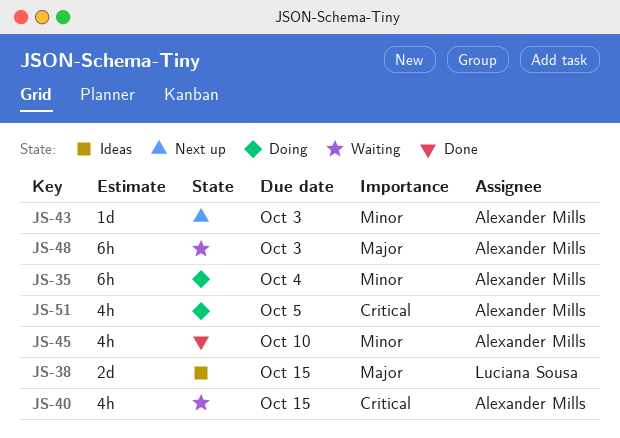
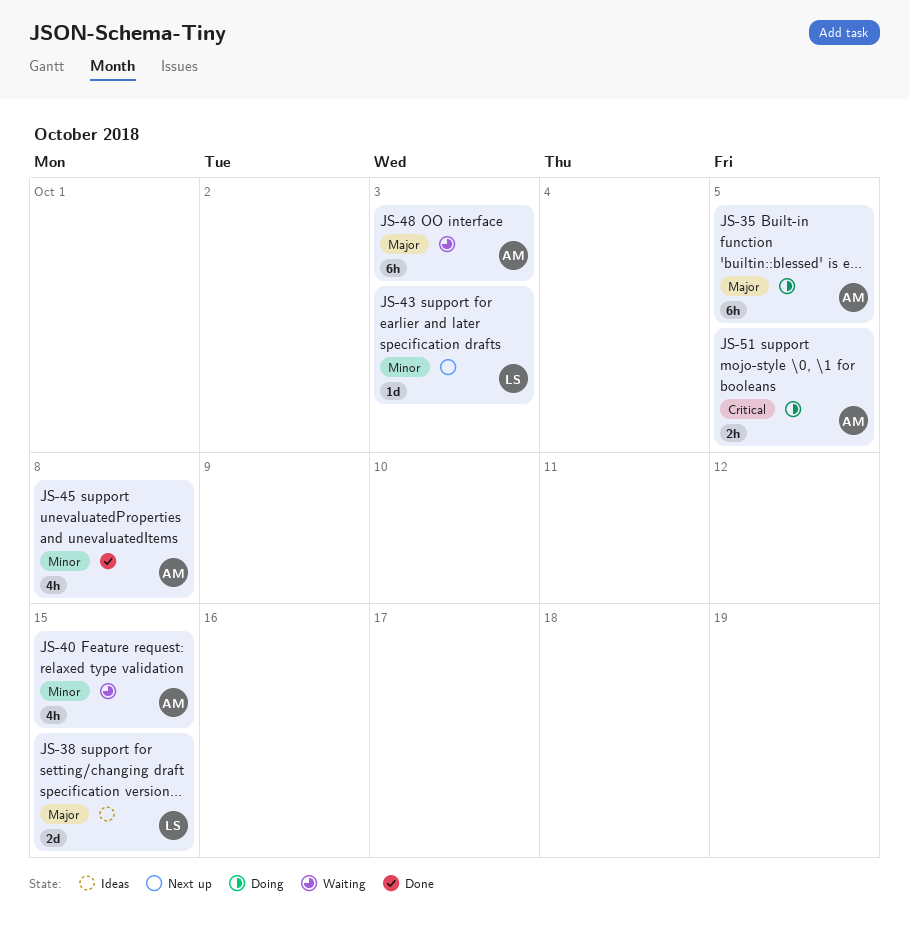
JS-35, priority: Minor -> Major
JS-35, due: Oct 4 -> Oct 5
JS-40, priority: Critical -> Minor
JS-43, owner: Alexander Mills -> Luciana Sousa
JS-45, due: Oct 10 -> Oct 8
JS-51, estimate: 4h -> 2h

